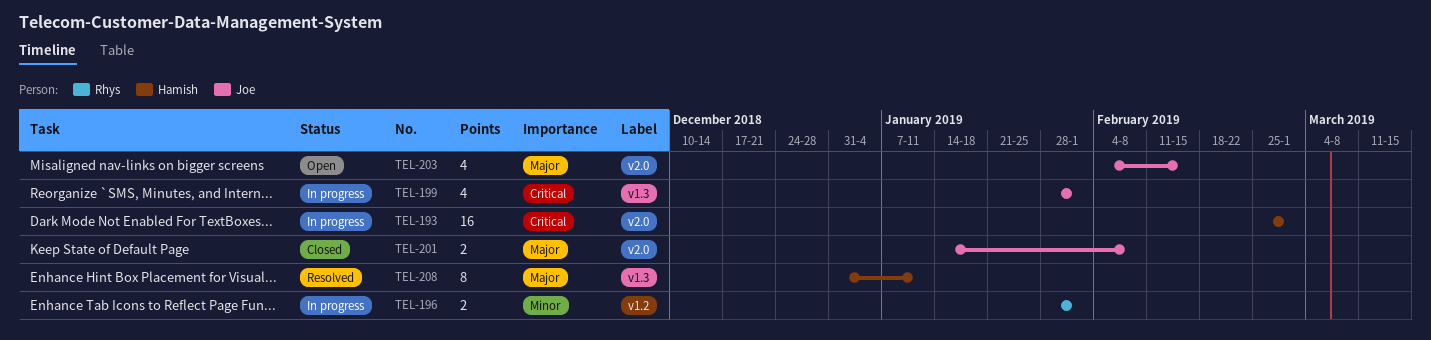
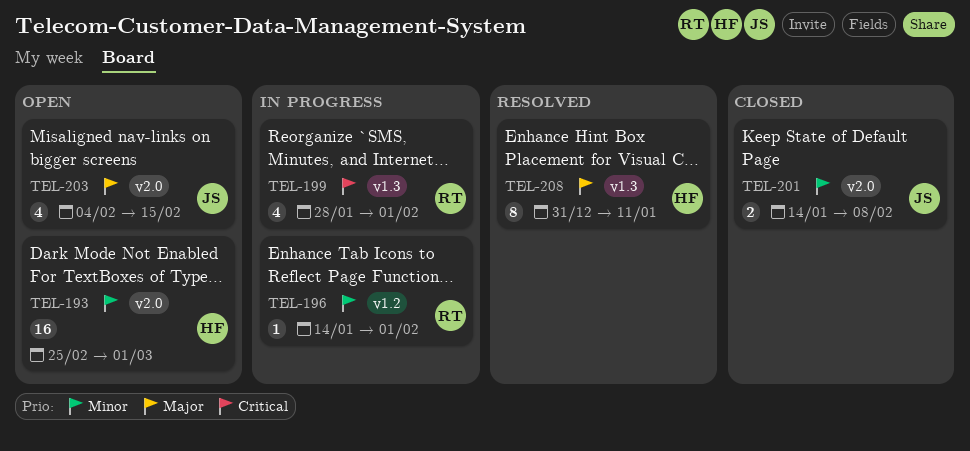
TEL-193, status: In progress -> Open
TEL-193, priority: Critical -> Minor
TEL-196, estimate: 2 -> 1
TEL-196, start: Jan 28 -> Jan 14
TEL-199, owner: Joe -> Rhys
TEL-201, priority: Major -> Minor

